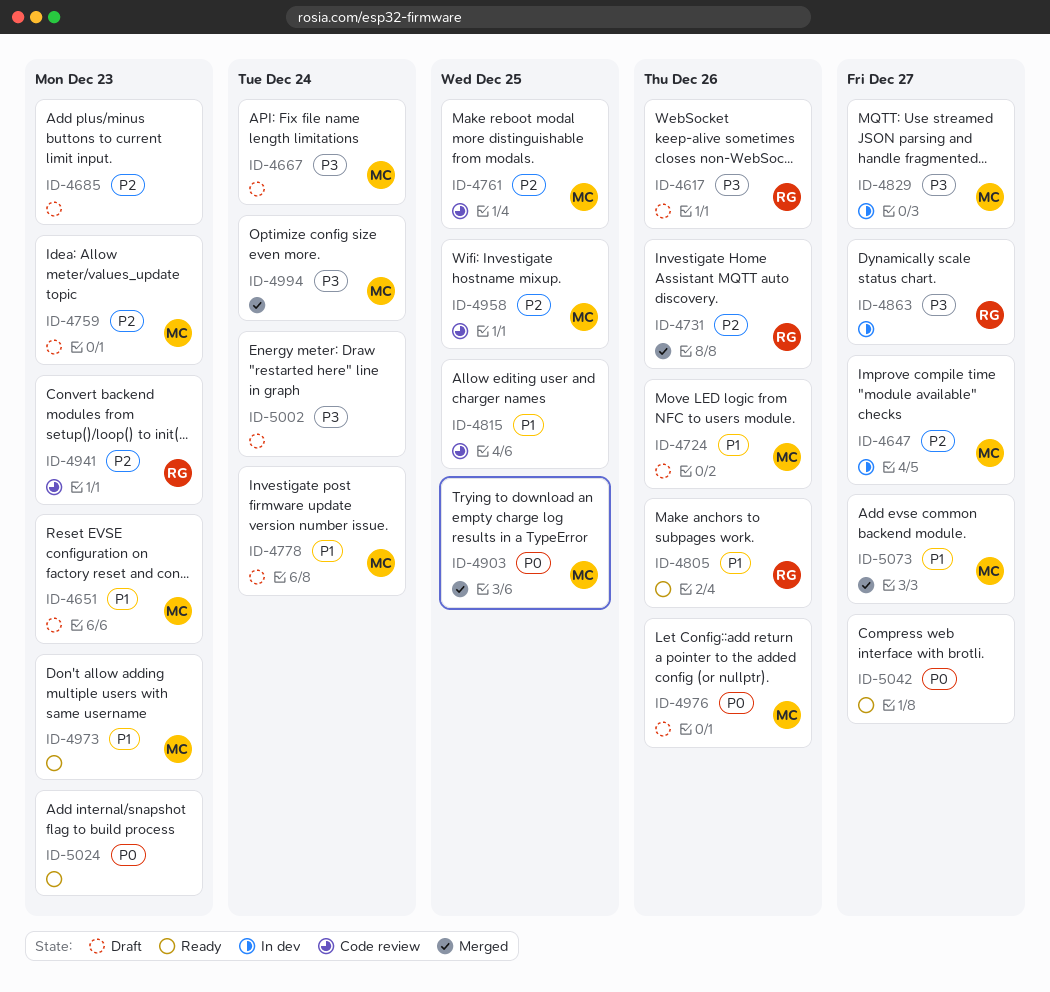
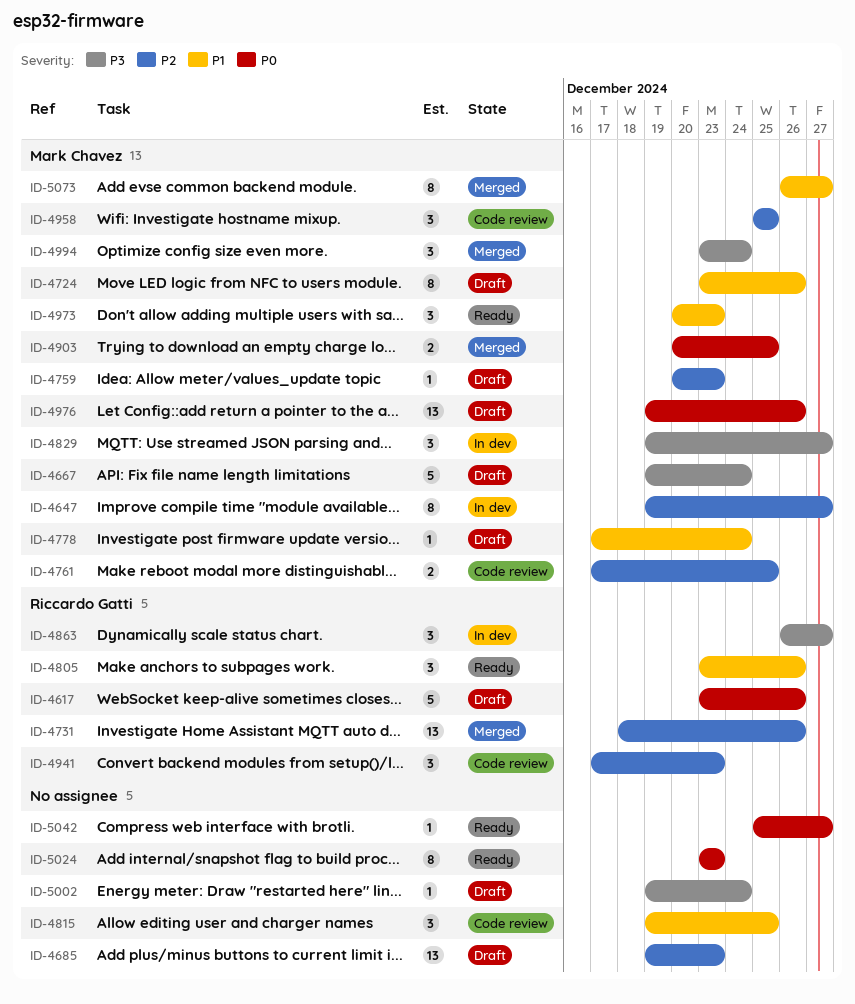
ID-4617, priority: P3 -> P0
ID-4651: present -> none

